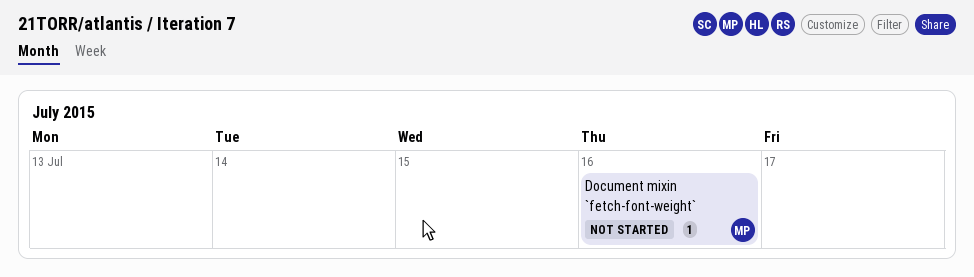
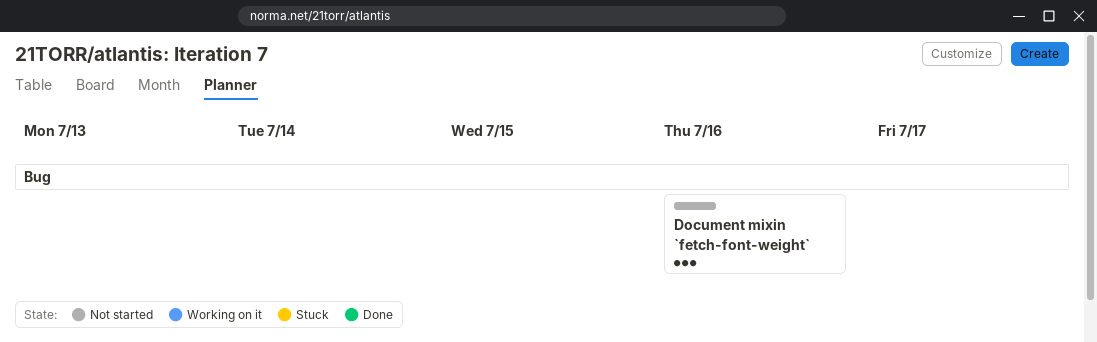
Document mixin `fetch-font-weight`, estimate: 1 -> 3

